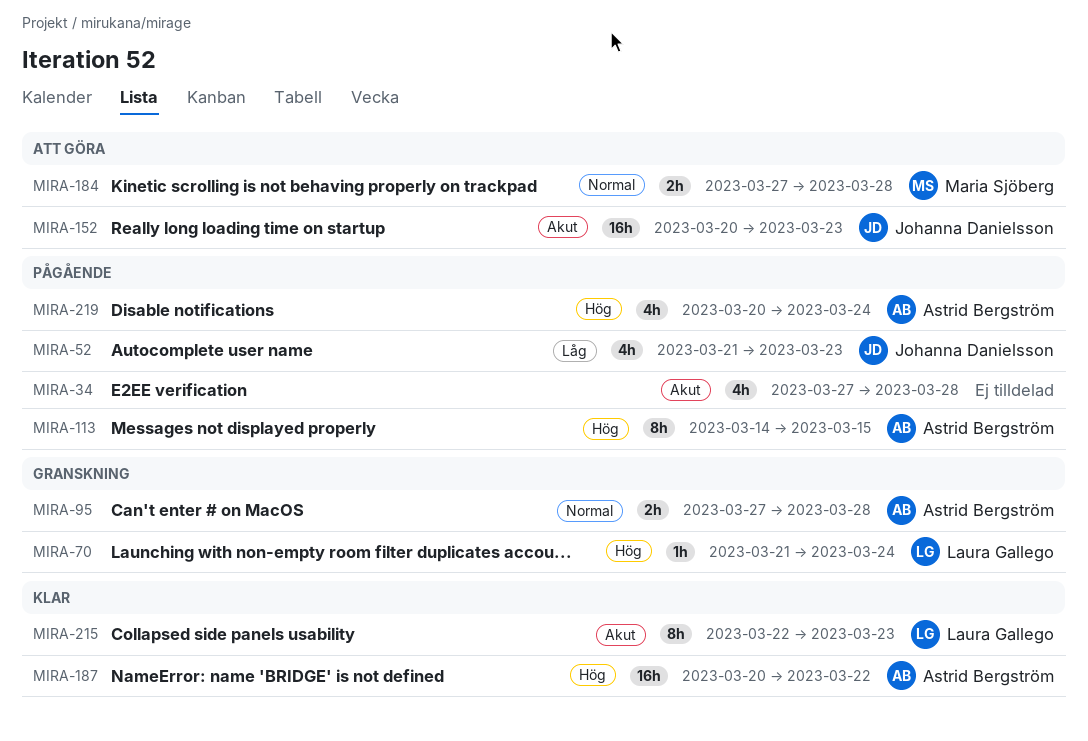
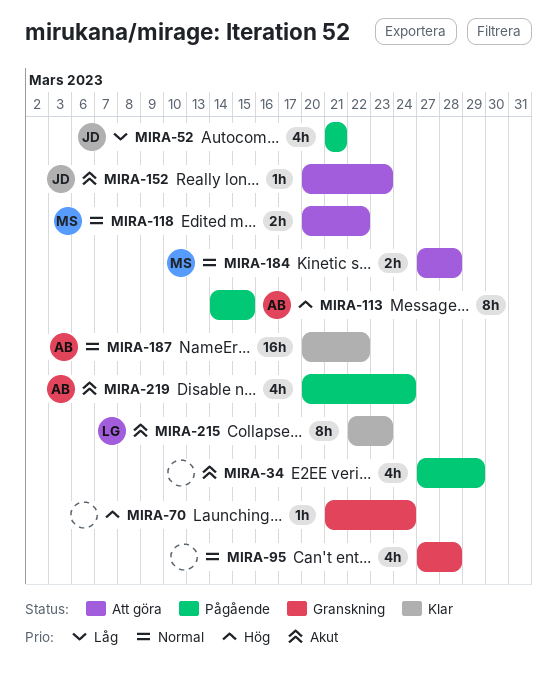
MIRA-34, due: Mar 28 -> Mar 29
MIRA-52, due: Mar 23 -> Mar 21
MIRA-70, owner: Laura Gallego -> none
MIRA-95, owner: Astrid Bergström -> none
MIRA-95, estimate: 2h -> 4h
MIRA-118: none -> present
MIRA-152, estimate: 16h -> 1h
MIRA-187, priority: Hög -> Normal
MIRA-219, priority: Hög -> Akut

